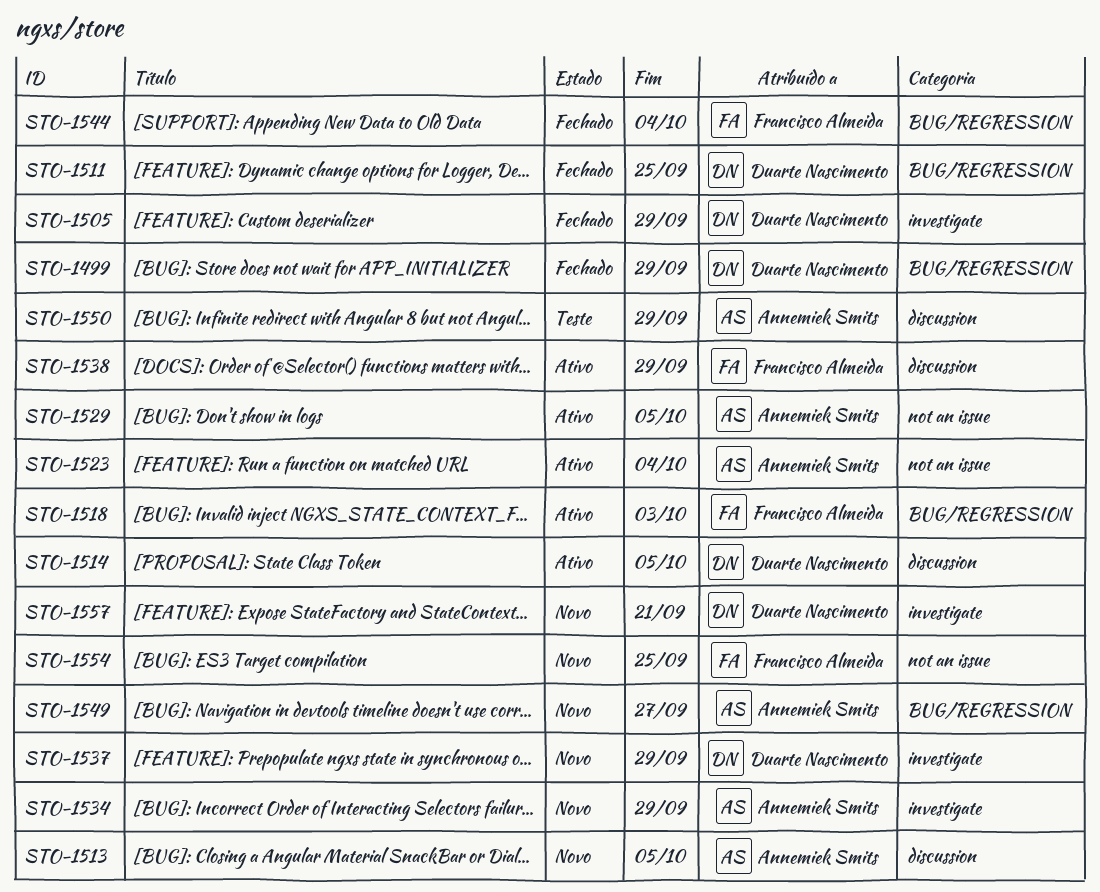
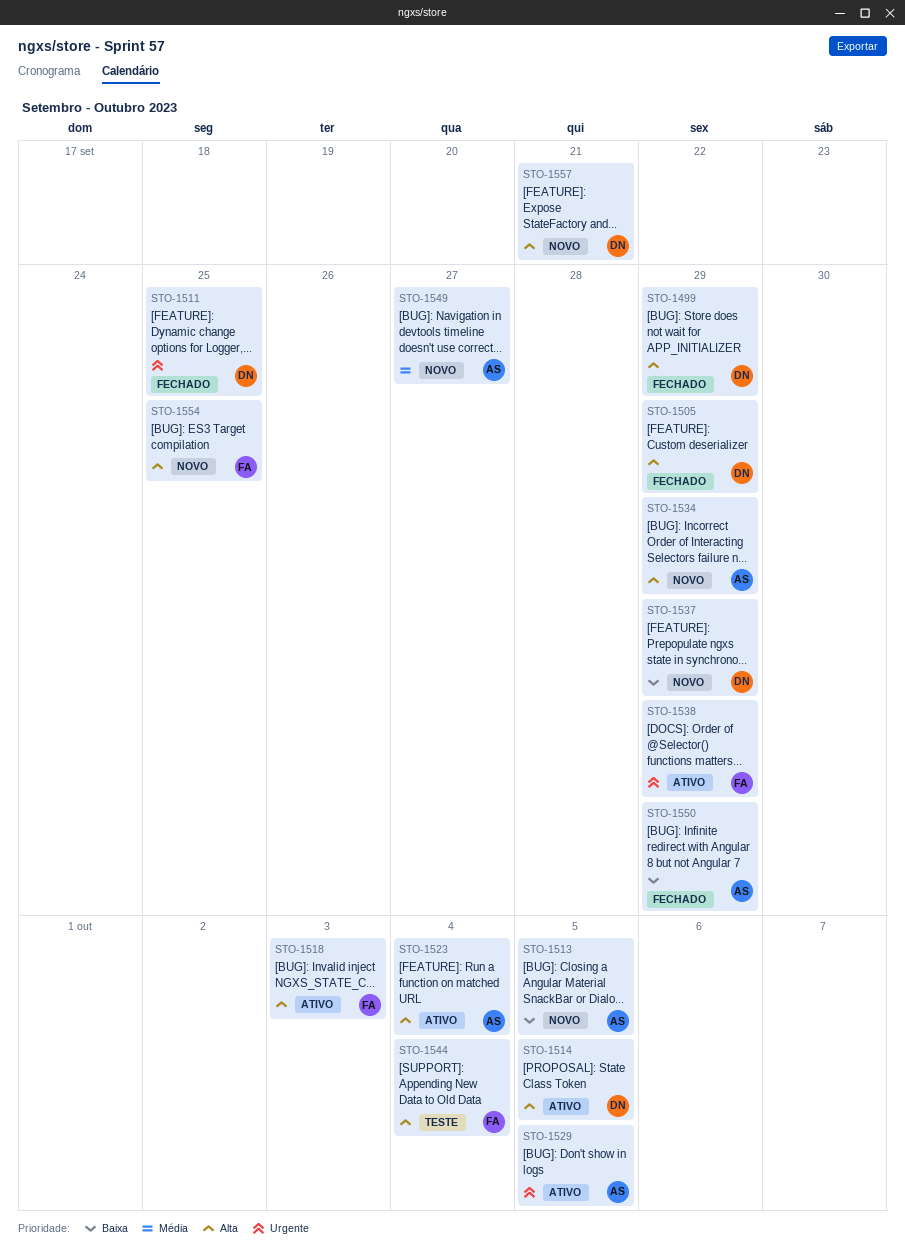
STO-1544, status: Fechado -> Teste
STO-1550, status: Teste -> Fechado

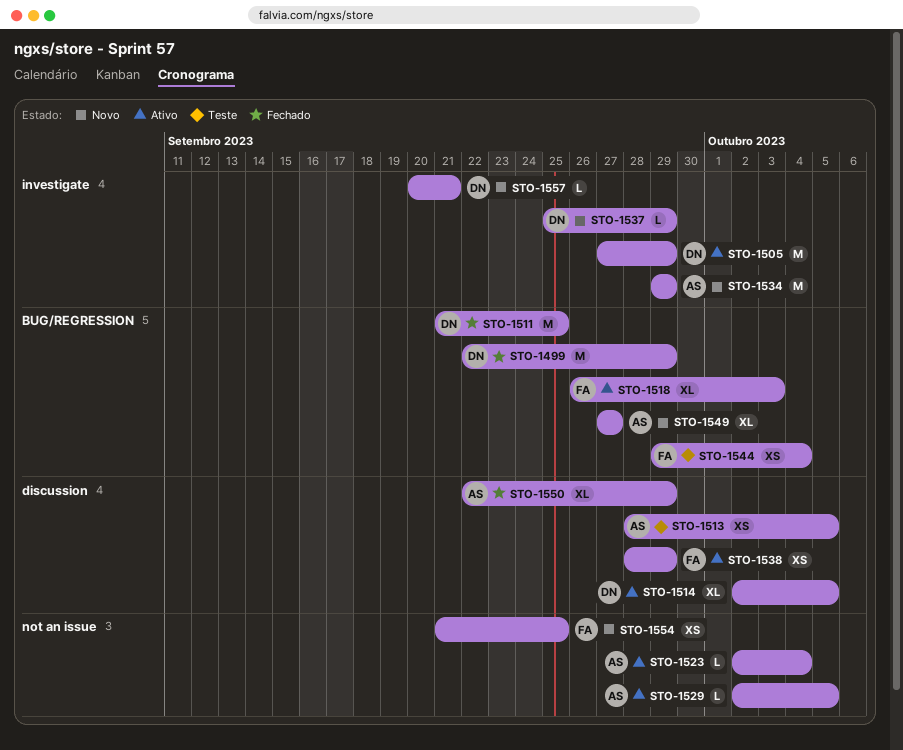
STO-1505, status: Fechado -> Ativo
STO-1513, status: Novo -> Teste

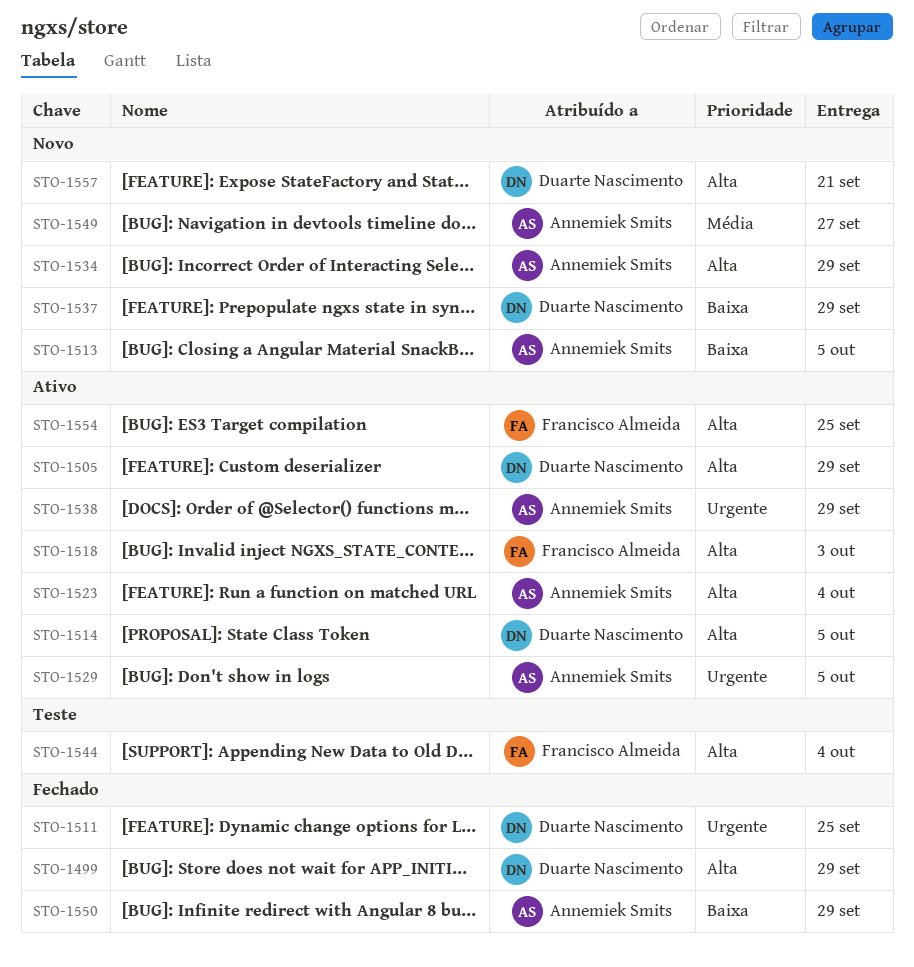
STO-1513, status: Teste -> Novo
STO-1538, owner: Francisco Almeida -> Annemiek Smits
STO-1554, status: Novo -> Ativo

